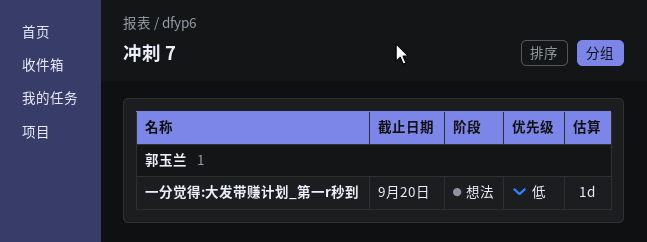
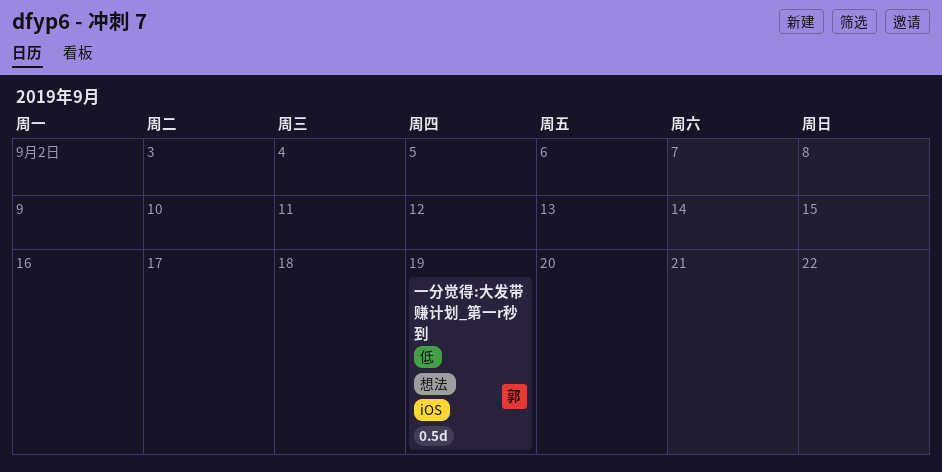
一分觉得:大发带赚计划_第一r秒到, estimate: 1d -> 0.5d
一分觉得:大发带赚计划_第一r秒到, due: Sep 20 -> Sep 19

